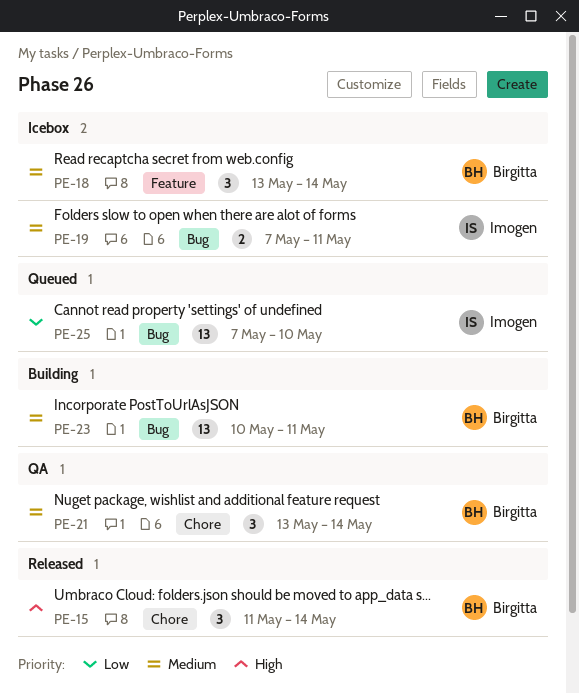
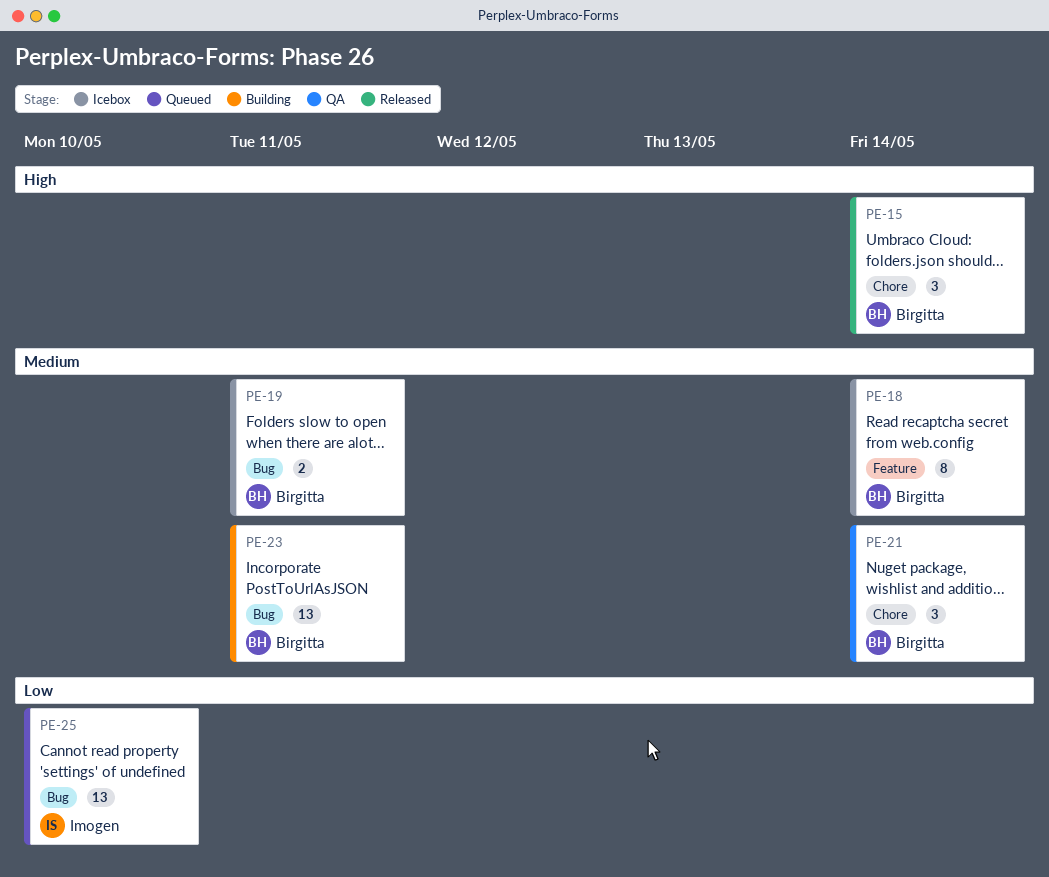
PE-18, estimate: 3 -> 8
PE-19, owner: Imogen -> Birgitta

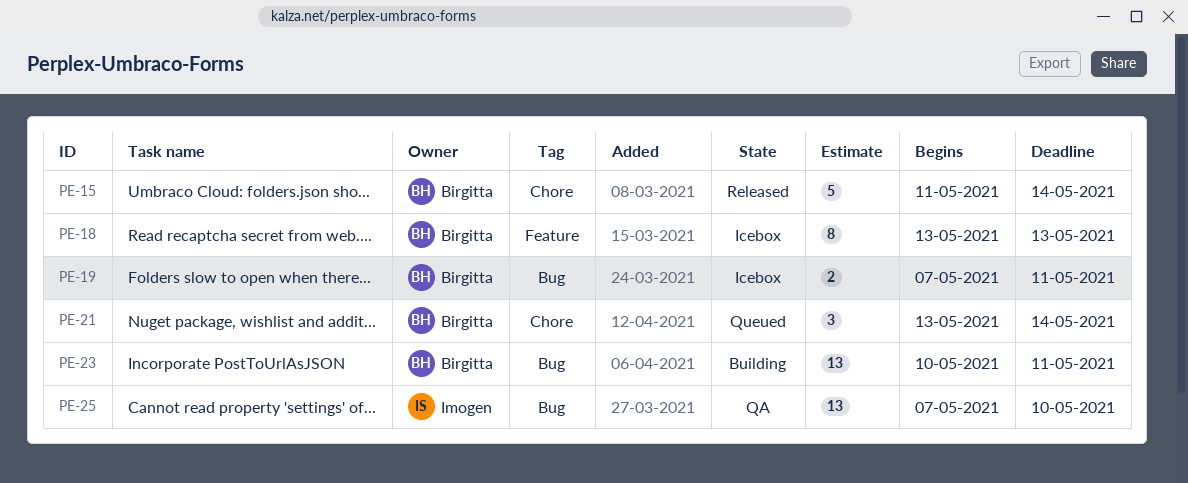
PE-15, estimate: 3 -> 5
PE-18, due: May 14 -> May 13
PE-21, status: QA -> Queued
PE-25, status: Queued -> QA

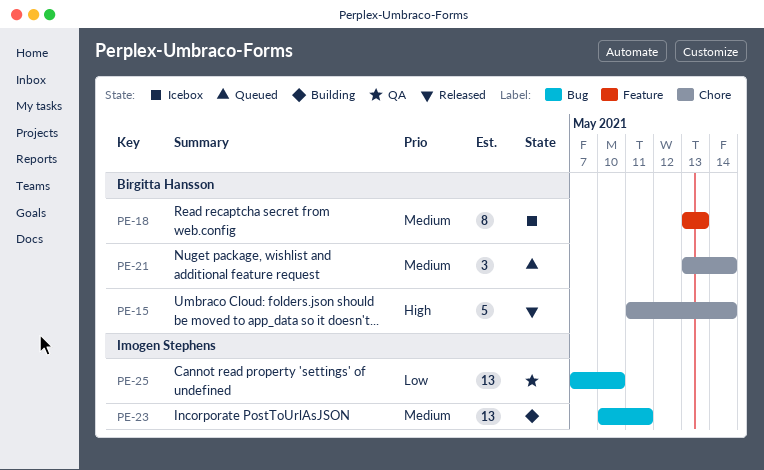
PE-19: present -> none
PE-23, owner: Birgitta Hansson -> Imogen Stephens

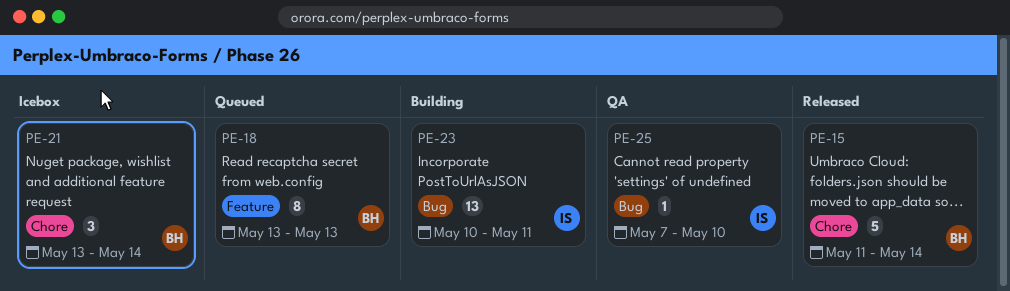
PE-18, status: Icebox -> Queued
PE-21, status: Queued -> Icebox
PE-25, estimate: 13 -> 1

